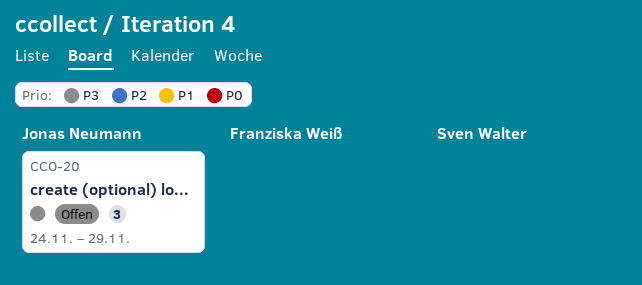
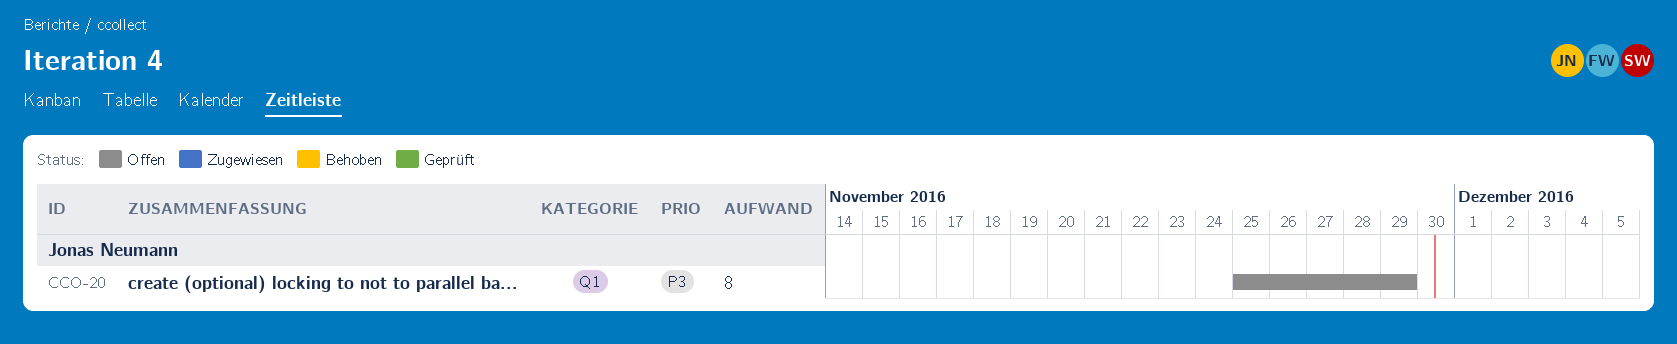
CCO-20, estimate: 3 -> 8
CCO-20, start: Nov 24 -> Nov 25

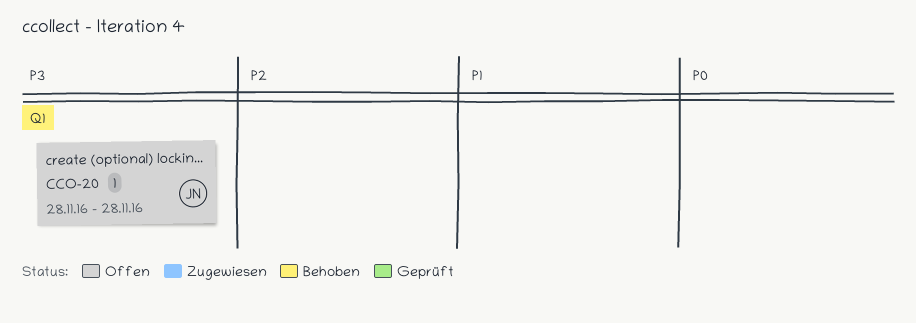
CCO-20, estimate: 8 -> 1
CCO-20, start: Nov 25 -> Nov 28
CCO-20, due: Nov 29 -> Nov 28

